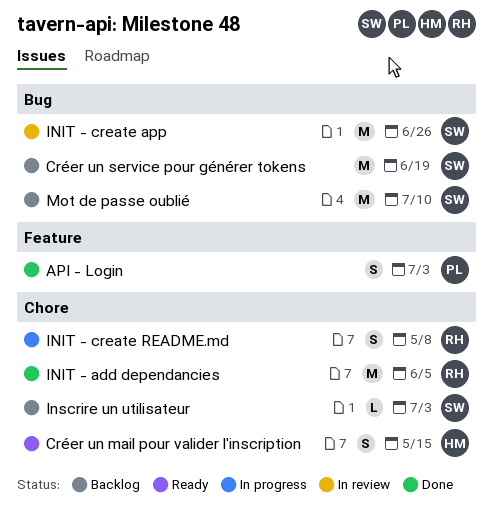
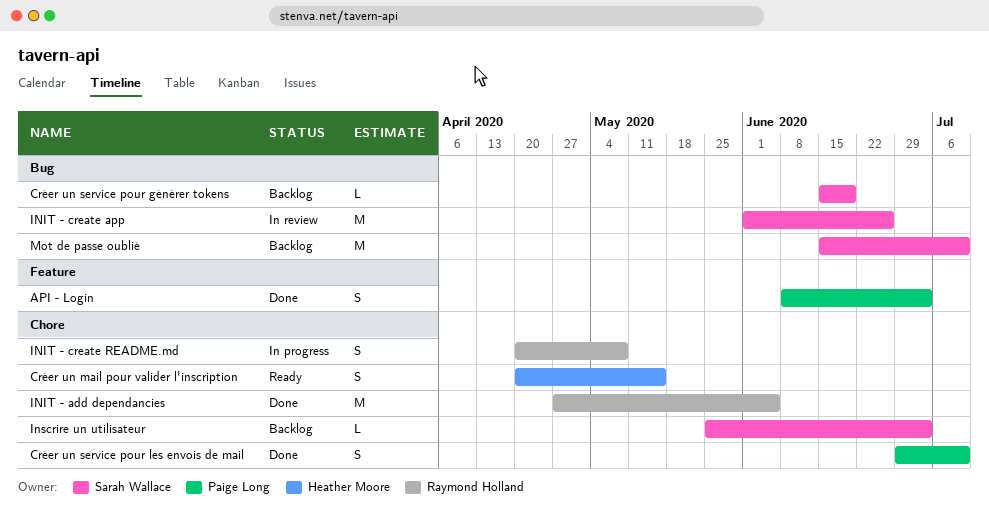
Créer un service pour générer tokens, estimate: M -> L
Créer un service pour les envois de mail: none -> present

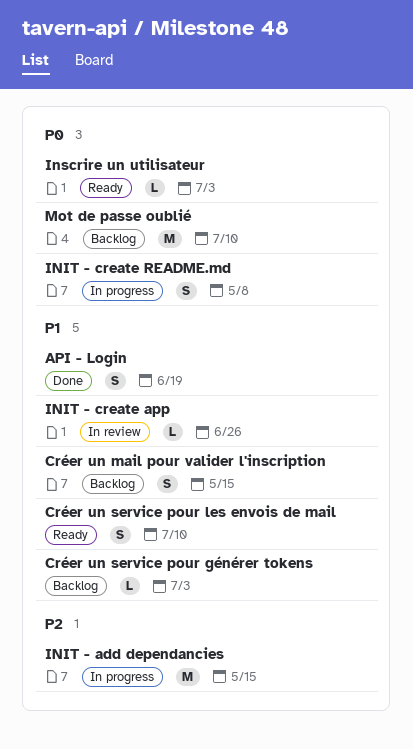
API - Login, due: Jul 3 -> Jun 19
Créer un mail pour valider l'inscription, status: Ready -> Backlog
Créer un service pour générer tokens, due: Jun 19 -> Jul 3
Créer un service pour les envois de mail, status: Done -> Ready
INIT - add dependancies, status: Done -> In progress
INIT - add dependancies, due: Jun 5 -> May 15
INIT - create app, estimate: M -> L
Inscrire un utilisateur, status: Backlog -> Ready

